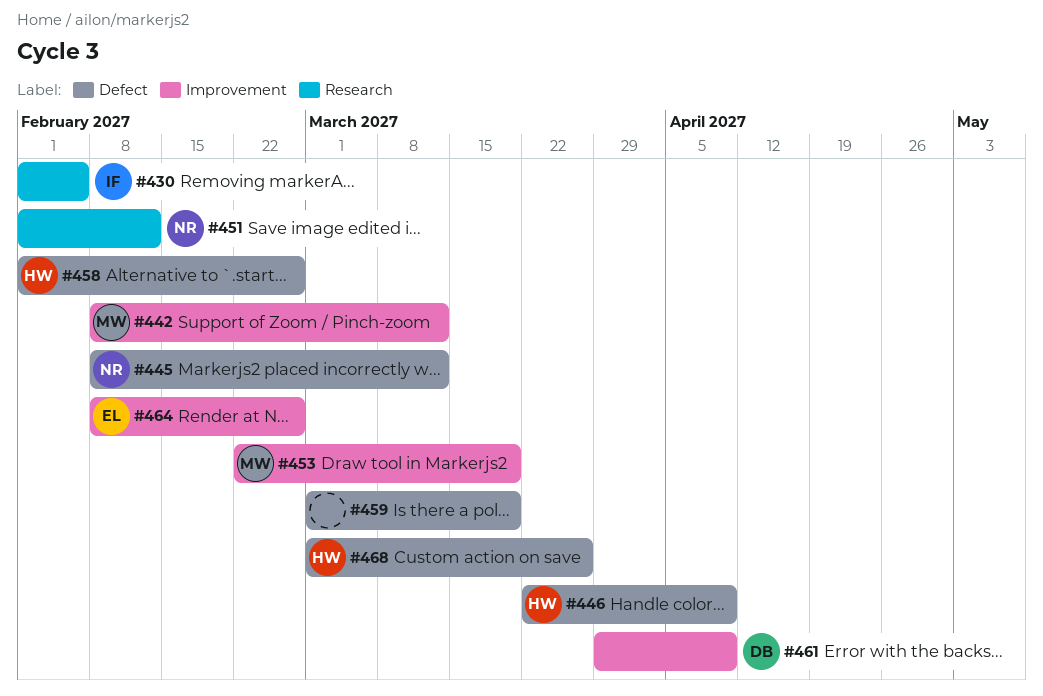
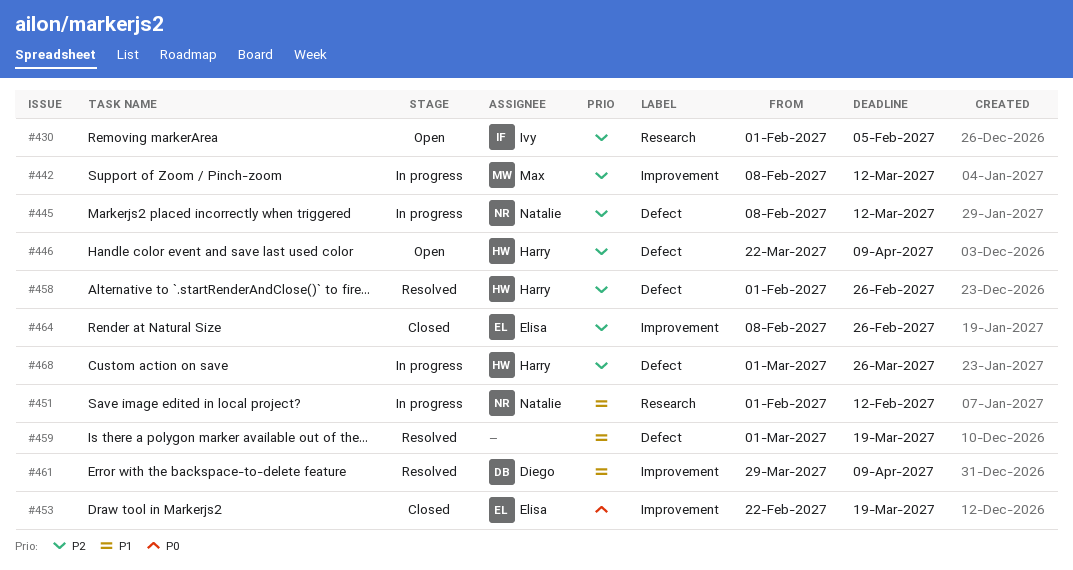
#453, owner: Max -> Elisa

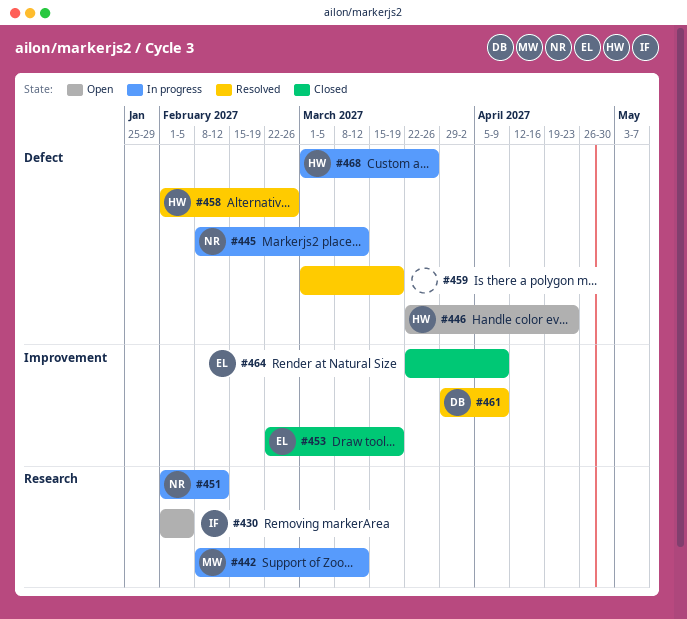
#442, label: Improvement -> Research
#446, due: Apr 9 -> Apr 23
#464, start: Feb 8 -> Mar 22
#464, due: Feb 26 -> Apr 9

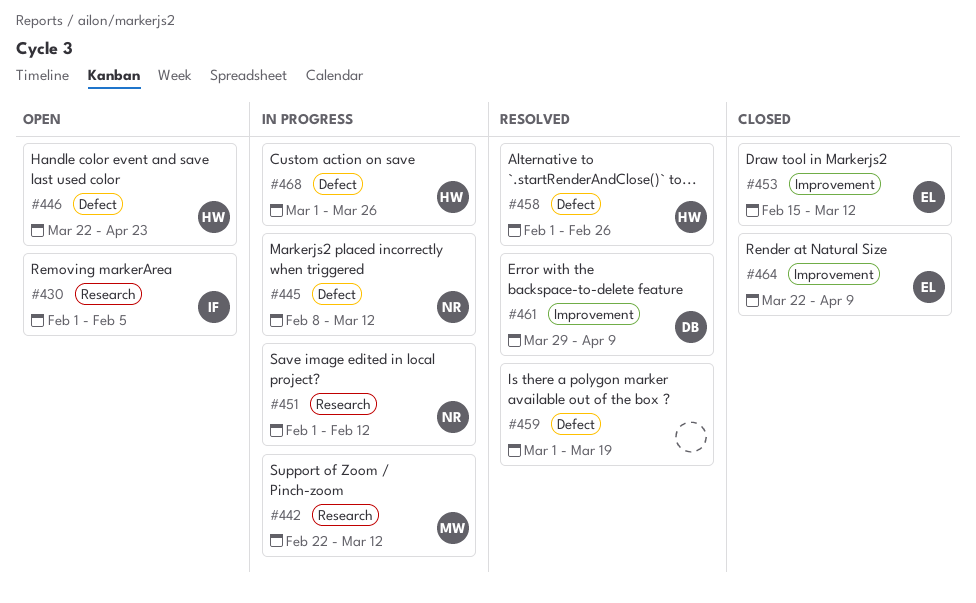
#442, start: Feb 8 -> Feb 22
#453, start: Feb 22 -> Feb 15
#453, due: Mar 19 -> Mar 12

